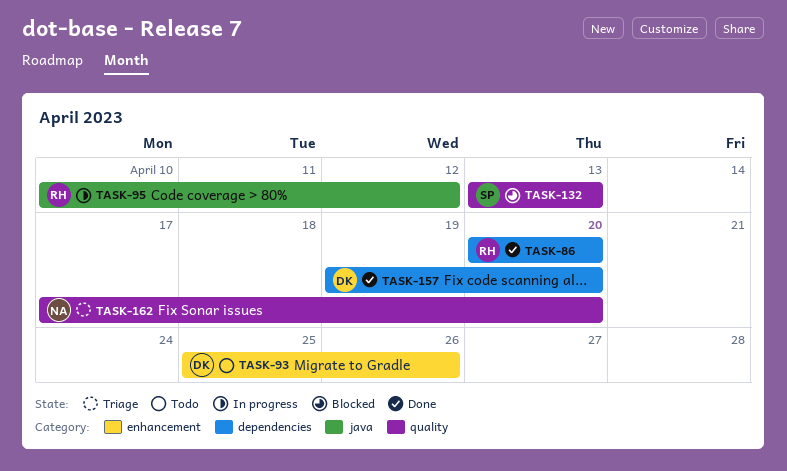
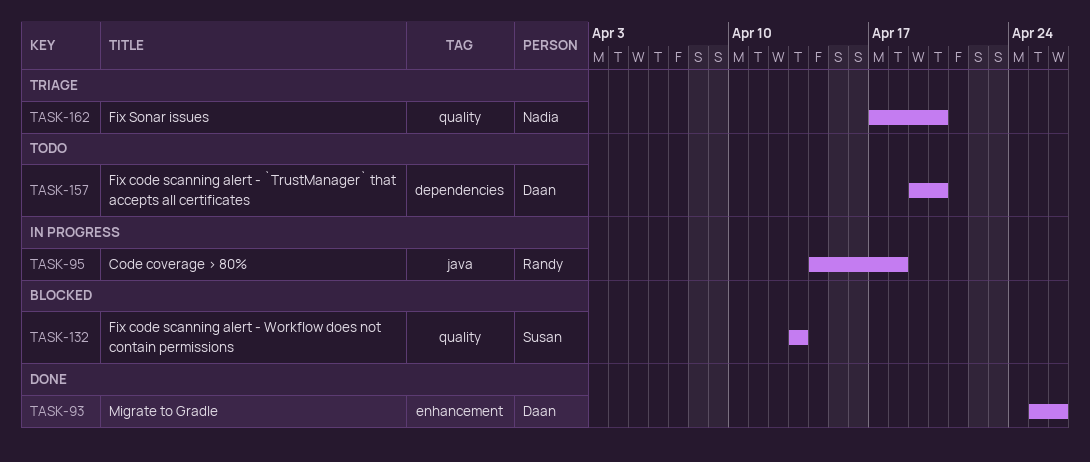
TASK-86: present -> none
TASK-93, status: Todo -> Done
TASK-95, start: Apr 10 -> Apr 14
TASK-95, due: Apr 12 -> Apr 18
TASK-157, status: Done -> Todo

